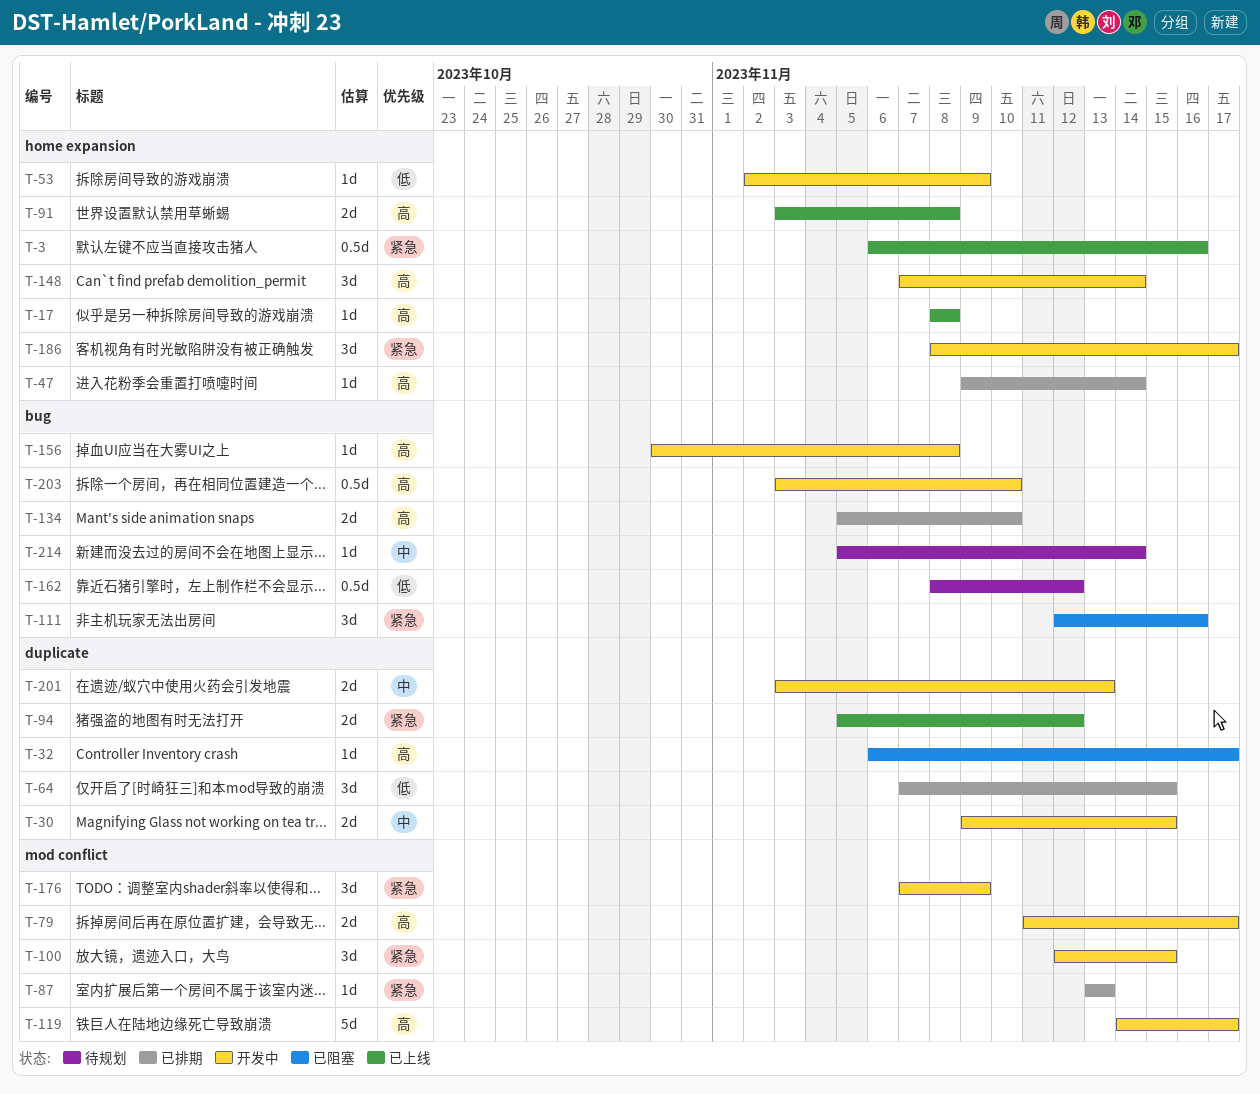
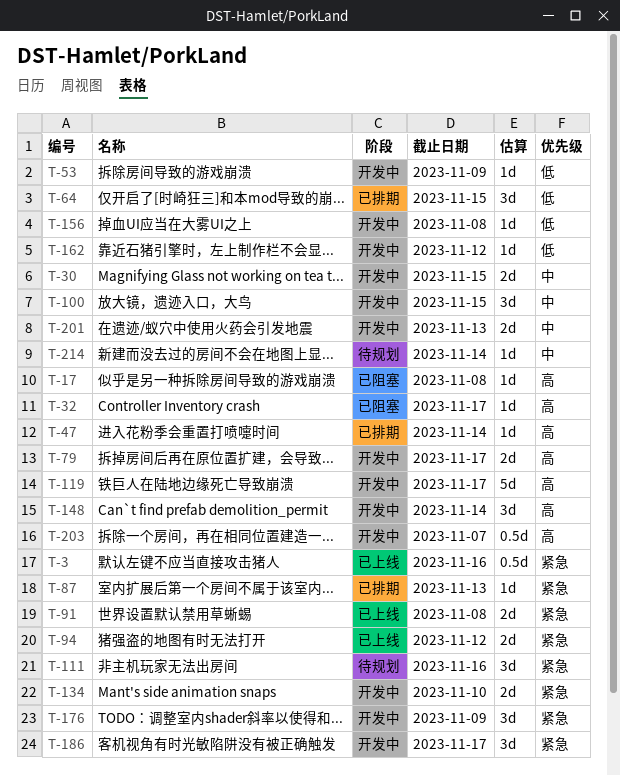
T-17, status: 已上线 -> 已阻塞
T-91, priority: 高 -> 紧急
T-100, priority: 紧急 -> 中
T-111, status: 已阻塞 -> 待规划
T-134, status: 已排期 -> 开发中
T-134, priority: 高 -> 紧急
T-156, priority: 高 -> 低
T-162, status: 待规划 -> 开发中
T-162, estimate: 0.5d -> 1d
T-203, due: Nov 10 -> Nov 7

